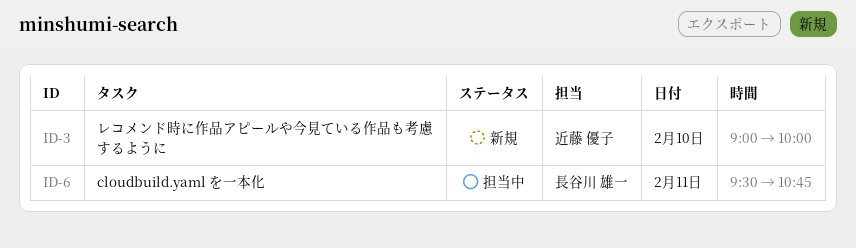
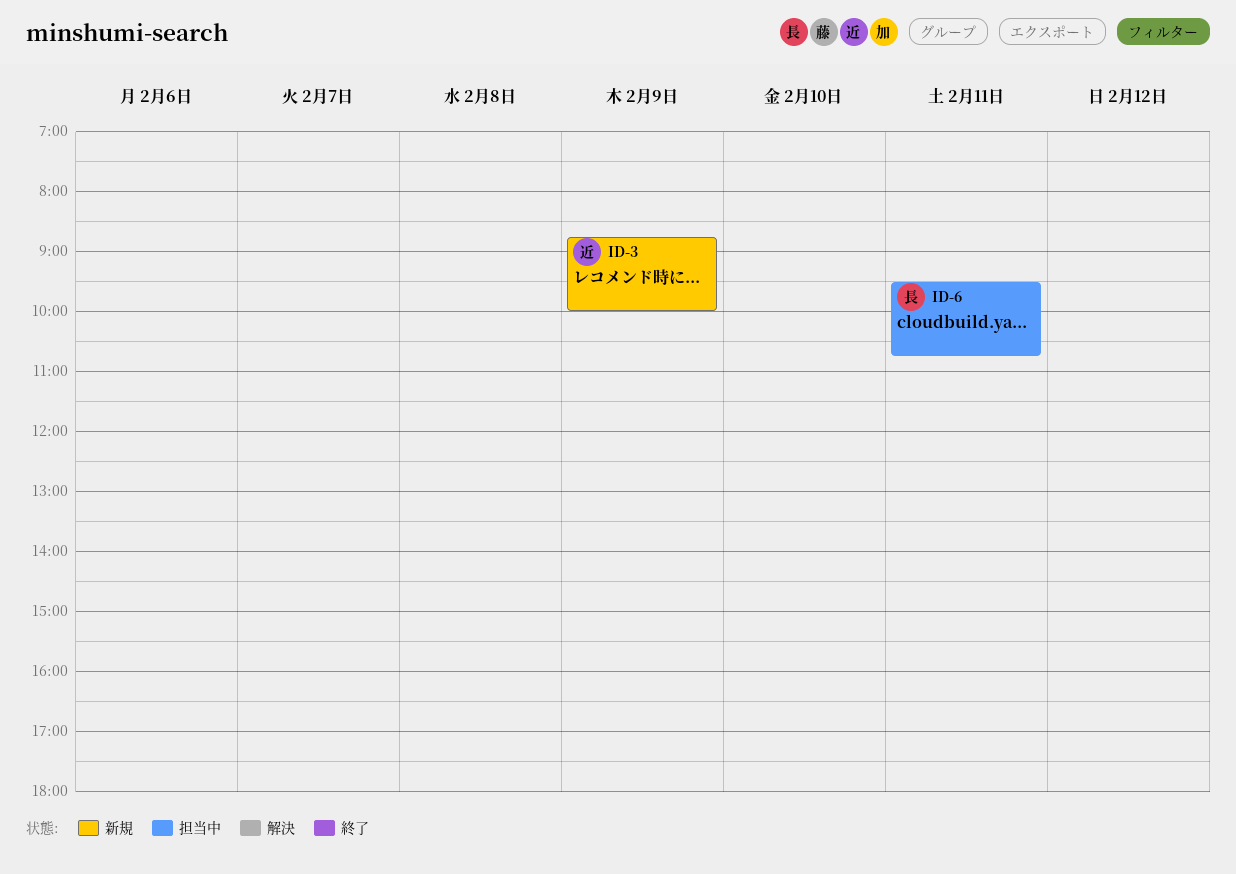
ID-3, day: Feb 10 -> Feb 9
ID-3, begins: 09:00 -> 08:45

